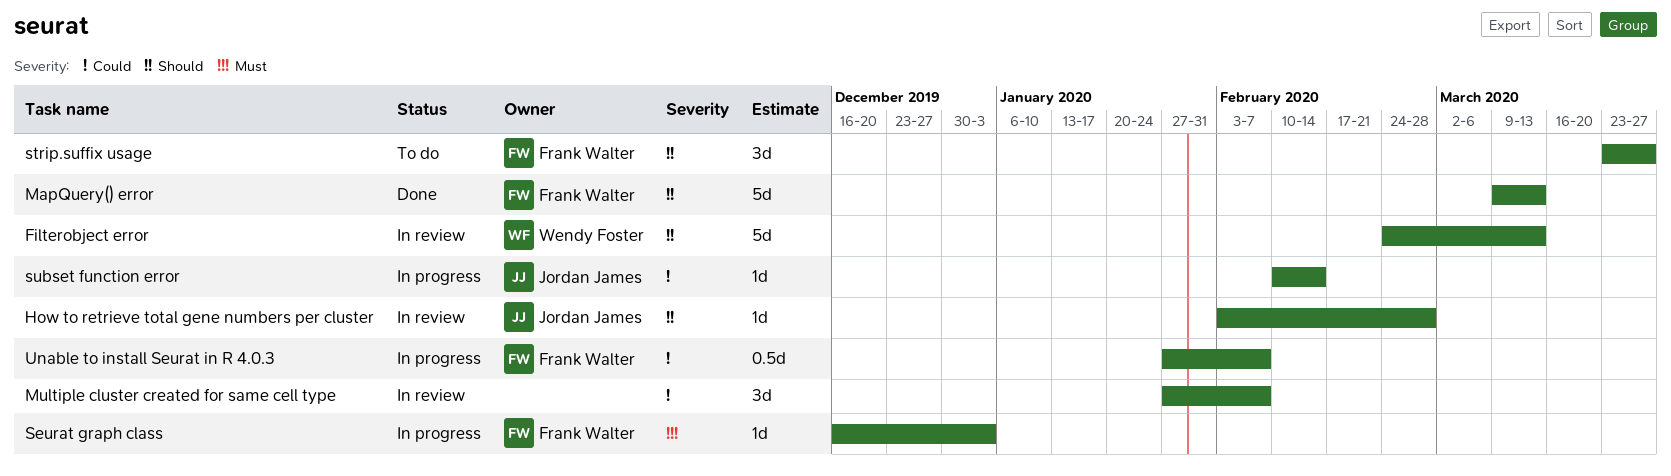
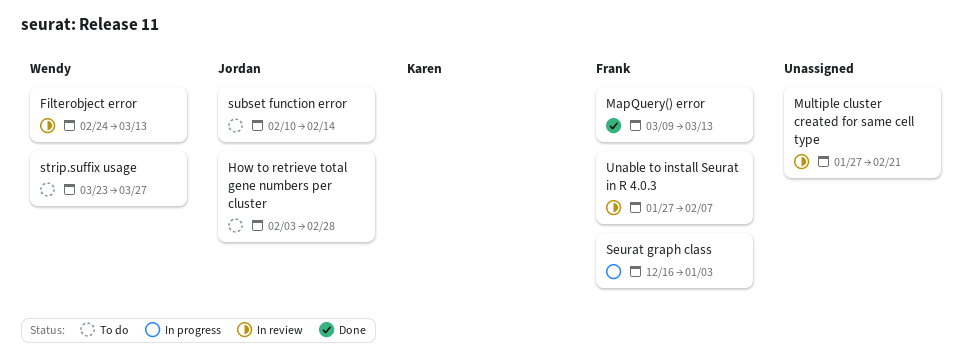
How to retrieve total gene numbers per cluster, status: In review -> To do
Multiple cluster created for same cell type, due: Feb 7 -> Feb 21
strip.suffix usage, owner: Frank Walter -> Wendy Foster
subset function error, status: In progress -> To do
Unable to install Seurat in R 4.0.3, status: In progress -> In review

